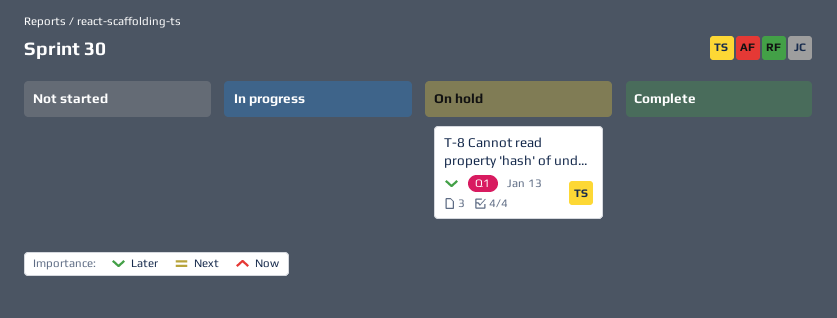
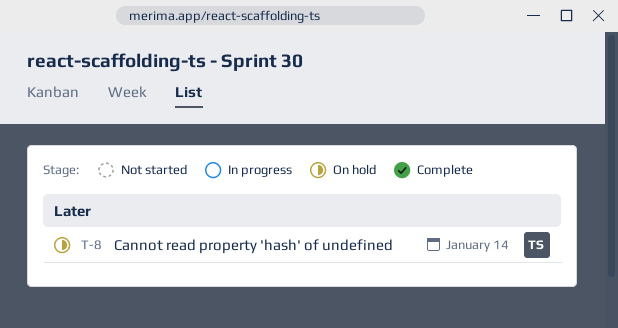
T-8, due: Jan 13 -> Jan 14

